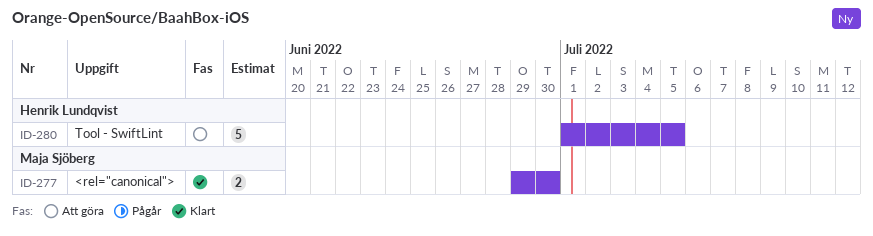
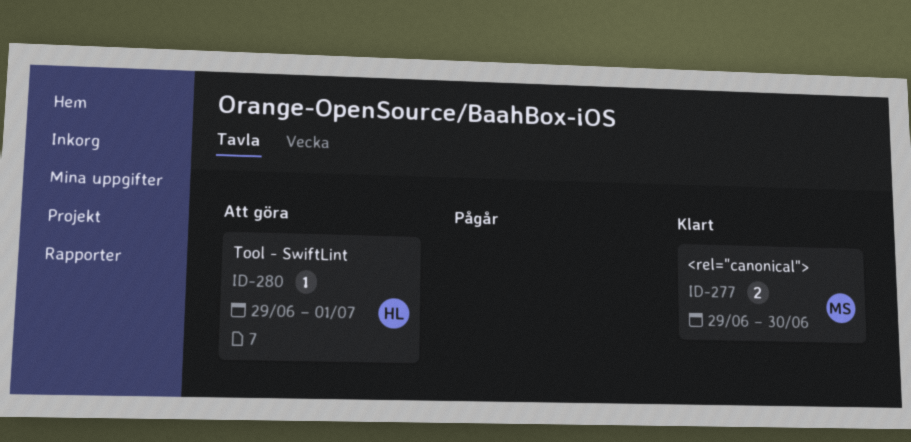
ID-280, estimate: 5 -> 1
ID-280, start: Jul 1 -> Jun 29
ID-280, due: Jul 5 -> Jul 1

